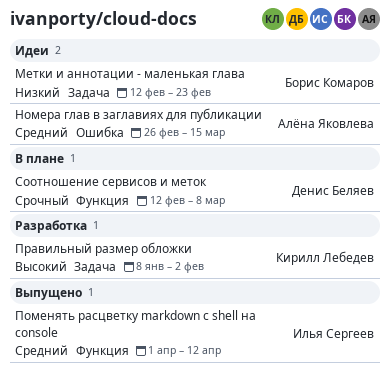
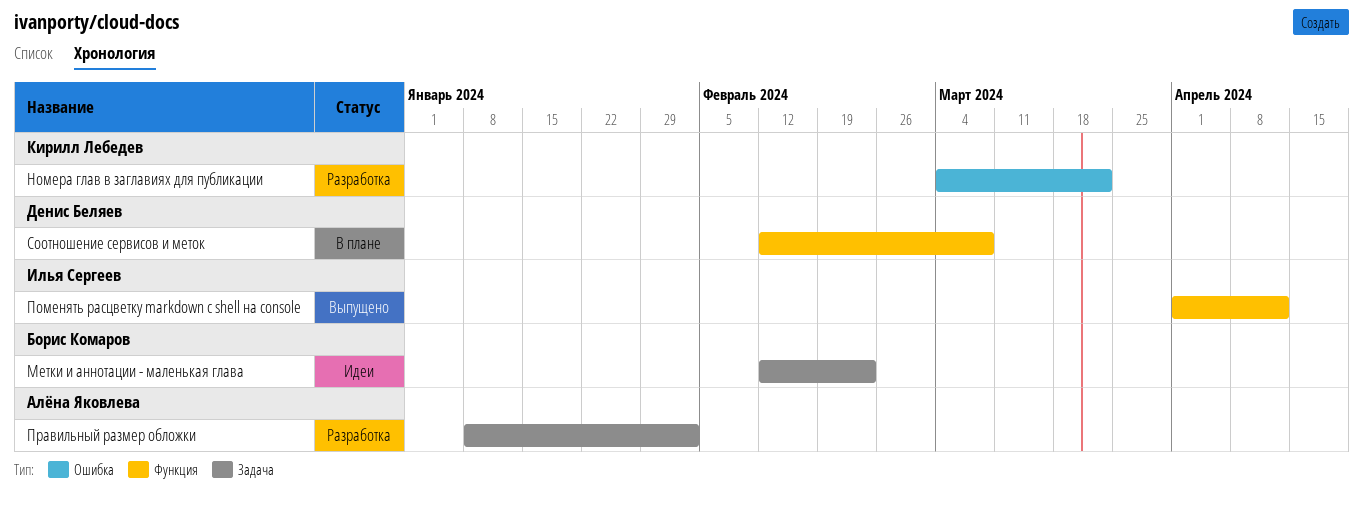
Номера глав в заглавиях для публикации, status: Идеи -> Разработка
Номера глав в заглавиях для публикации, owner: Алёна Яковлева -> Кирилл Лебедев
Номера глав в заглавиях для публикации, start: Feb 26 -> Mar 4
Номера глав в заглавиях для публикации, due: Mar 15 -> Mar 22
Правильный размер обложки, owner: Кирилл Лебедев -> Алёна Яковлева

